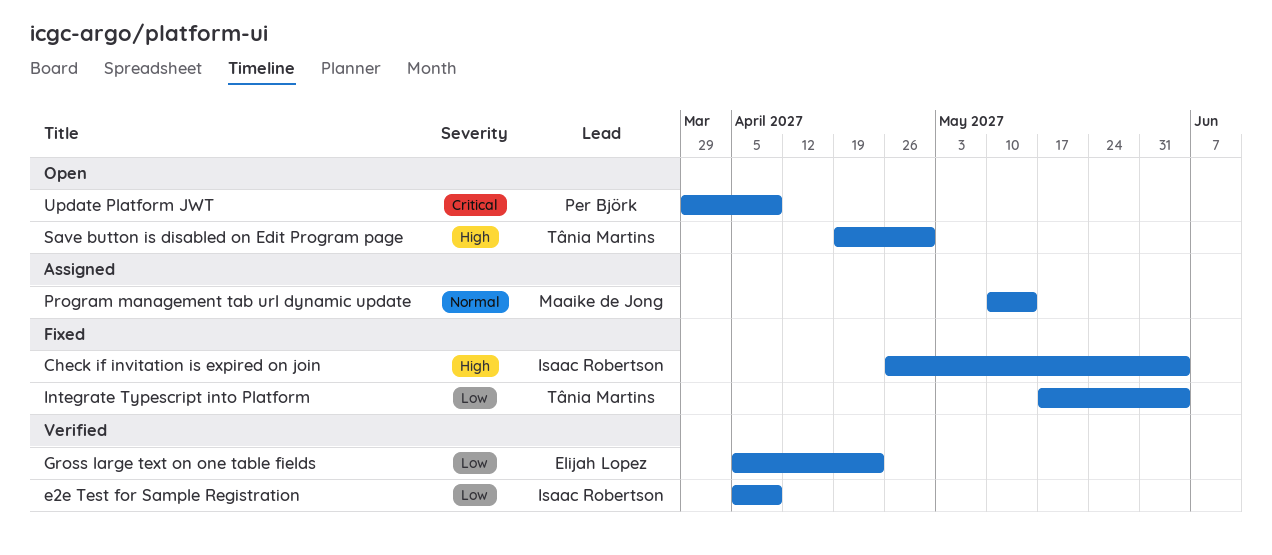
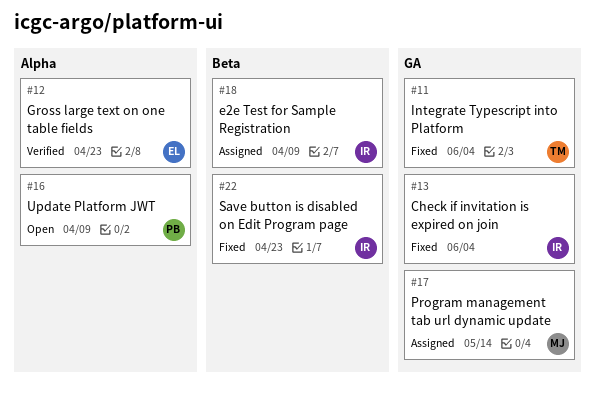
e2e Test for Sample Registration, status: Verified -> Assigned
Save button is disabled on Edit Program page, status: Open -> Fixed
Save button is disabled on Edit Program page, owner: Tânia Martins -> Isaac Robertson
Save button is disabled on Edit Program page, due: Apr 30 -> Apr 23

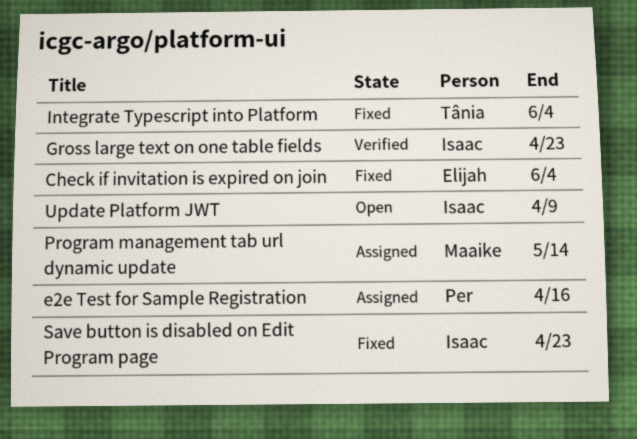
Check if invitation is expired on join, owner: Isaac -> Elijah
e2e Test for Sample Registration, owner: Isaac -> Per
e2e Test for Sample Registration, due: Apr 9 -> Apr 16
Gross large text on one table fields, owner: Elijah -> Isaac
Update Platform JWT, owner: Per -> Isaac

